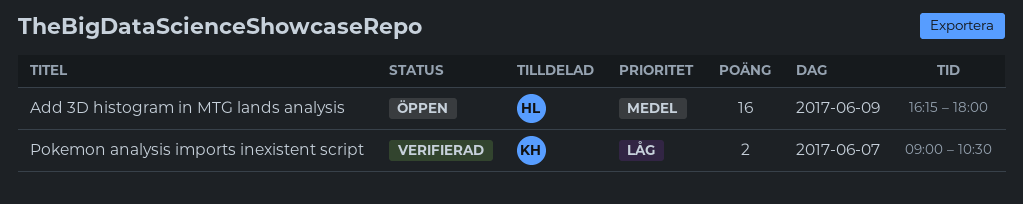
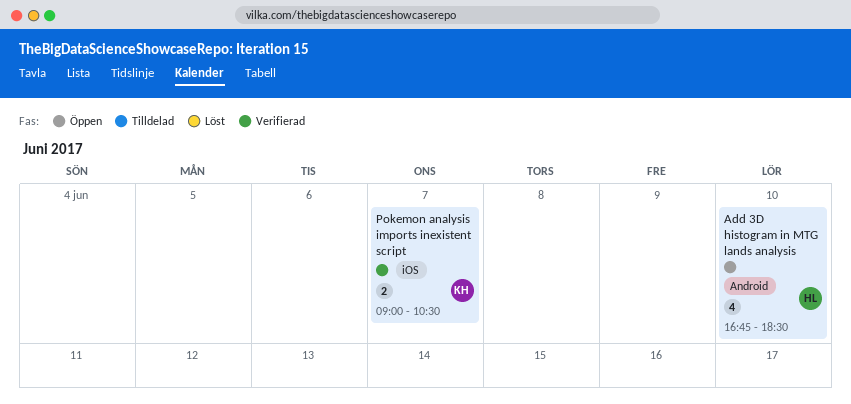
Add 3D histogram in MTG lands analysis, estimate: 16 -> 4
Add 3D histogram in MTG lands analysis, day: Jun 9 -> Jun 10
Add 3D histogram in MTG lands analysis, begins: 16:15 -> 16:45
Add 3D histogram in MTG lands analysis, ends: 18:00 -> 18:30

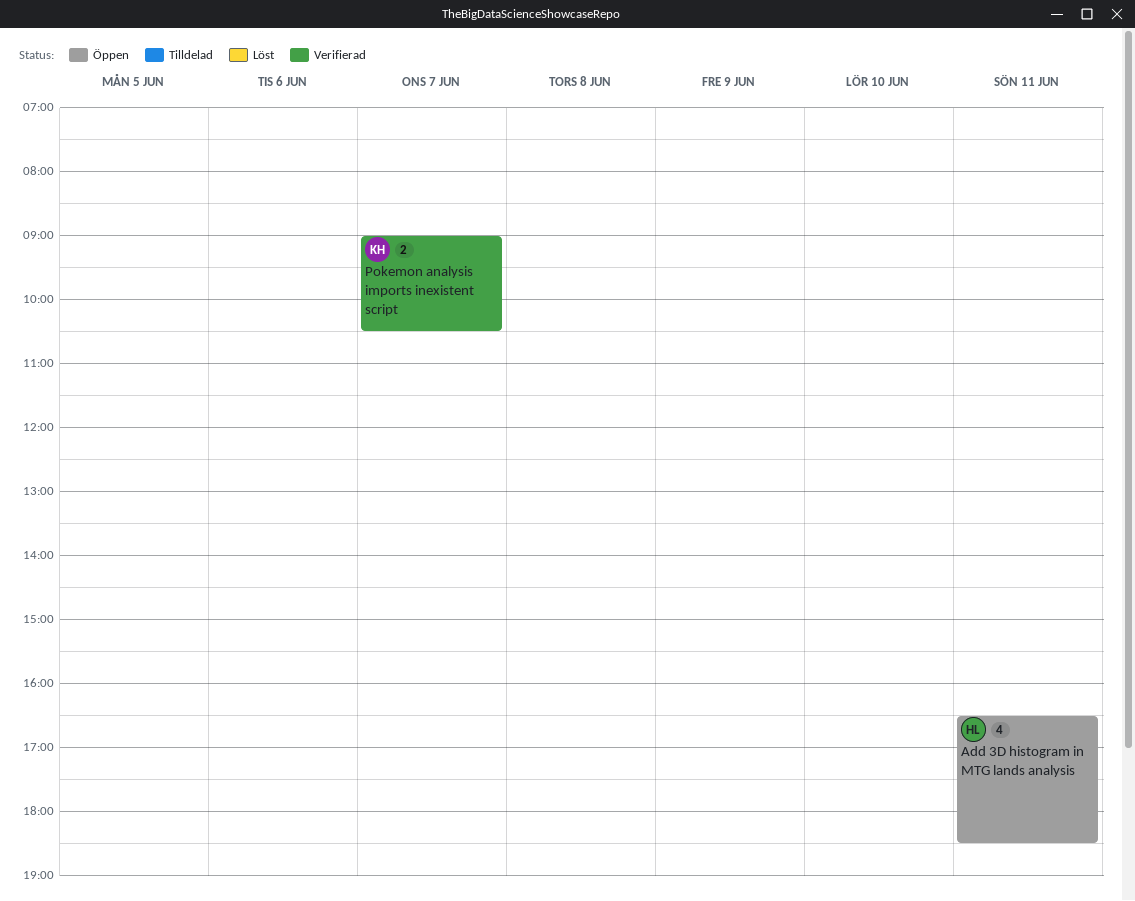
Add 3D histogram in MTG lands analysis, day: Jun 10 -> Jun 11
Add 3D histogram in MTG lands analysis, begins: 16:45 -> 16:30

